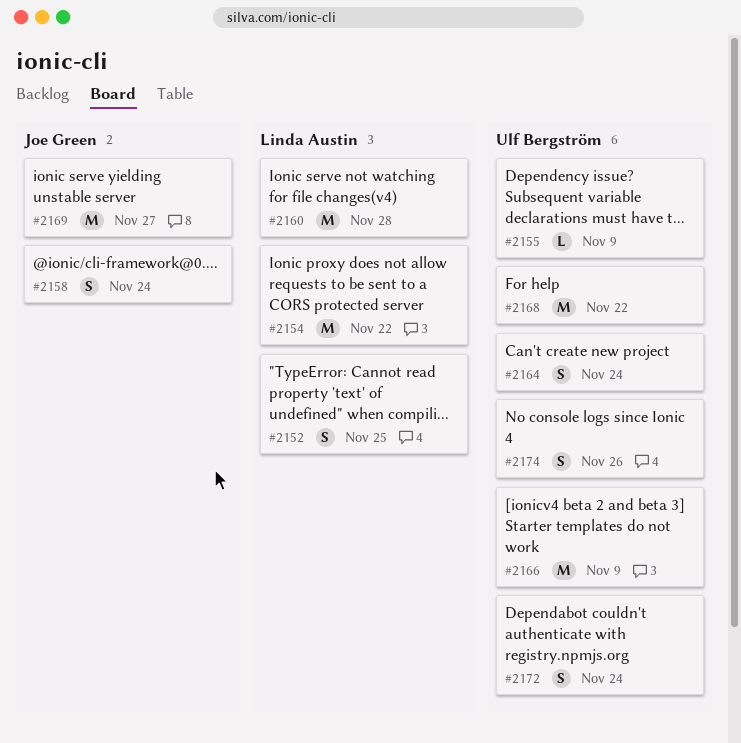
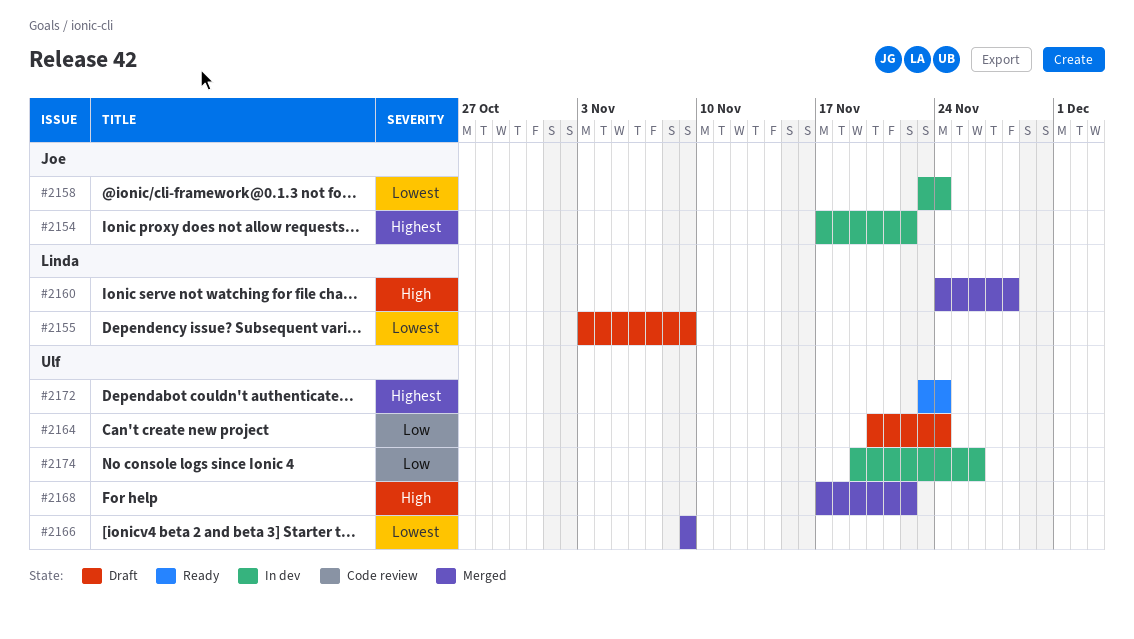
#2152: present -> none
#2154, owner: Linda Austin -> Joe Green
#2155, owner: Ulf Bergström -> Linda Austin
#2169: present -> none

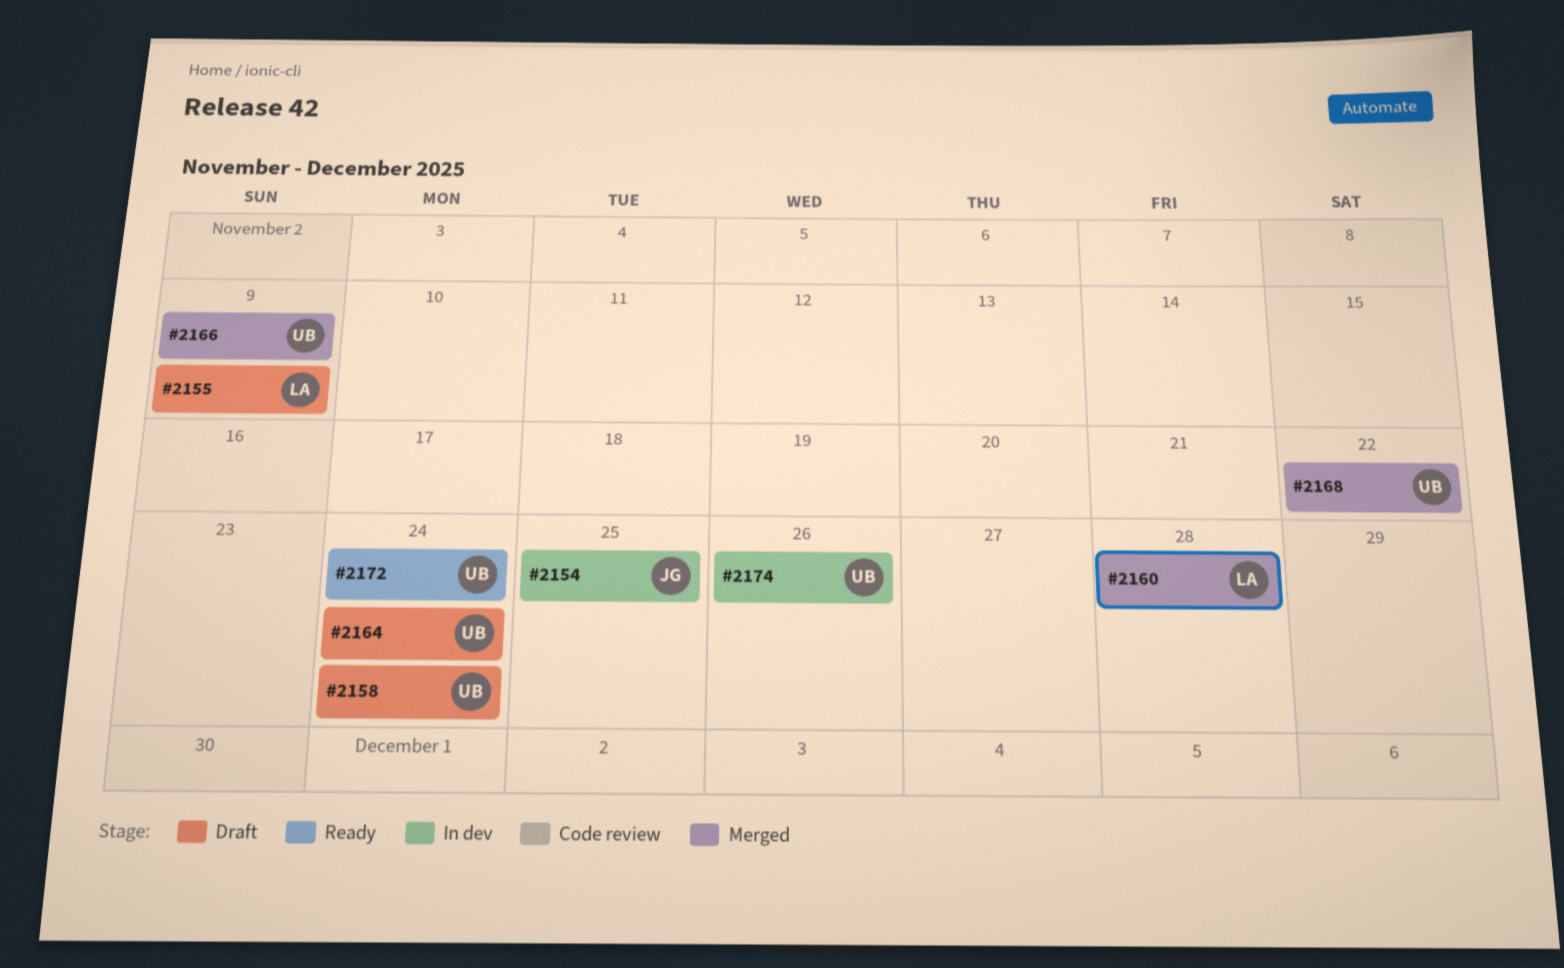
#2154, due: Nov 22 -> Nov 25
#2158, status: In dev -> Draft
#2158, owner: Joe -> Ulf

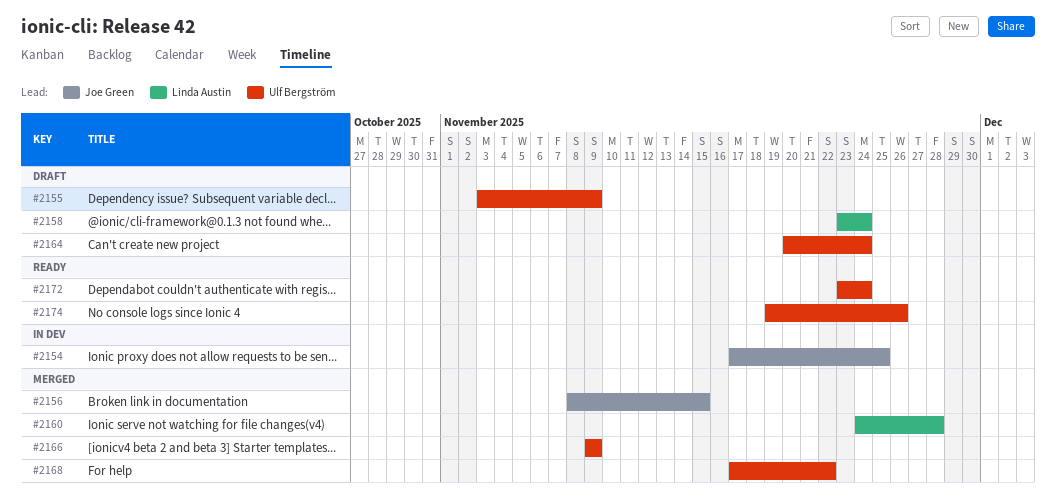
#2155, owner: Linda Austin -> Ulf Bergström
#2156: none -> present
#2158, owner: Ulf Bergström -> Linda Austin
#2174, status: In dev -> Ready

